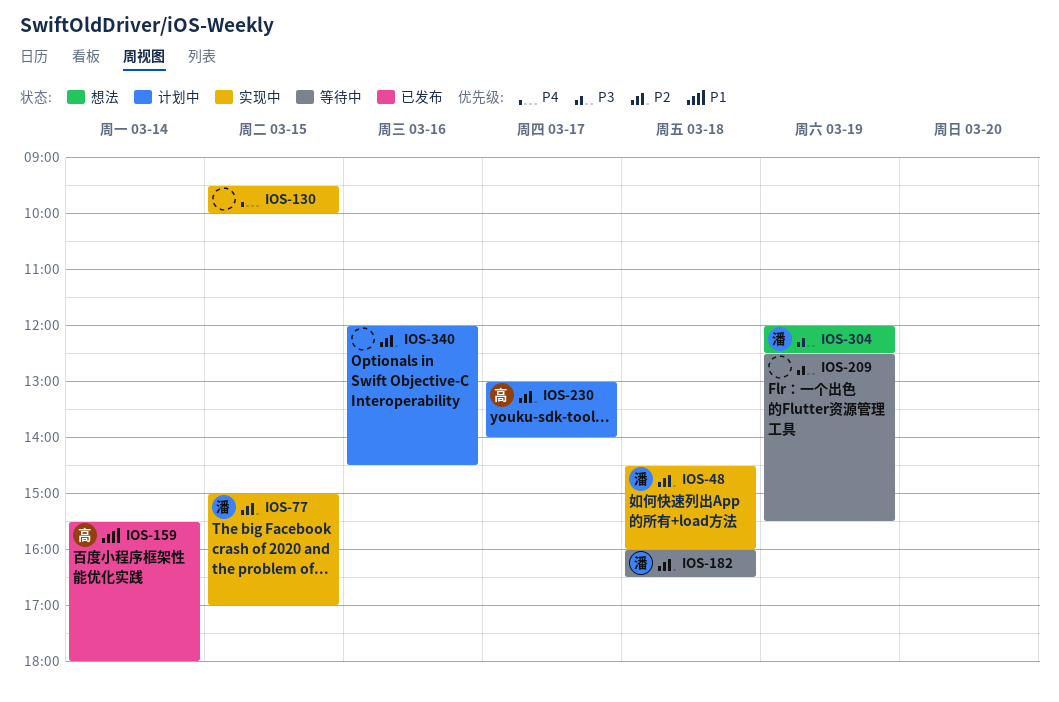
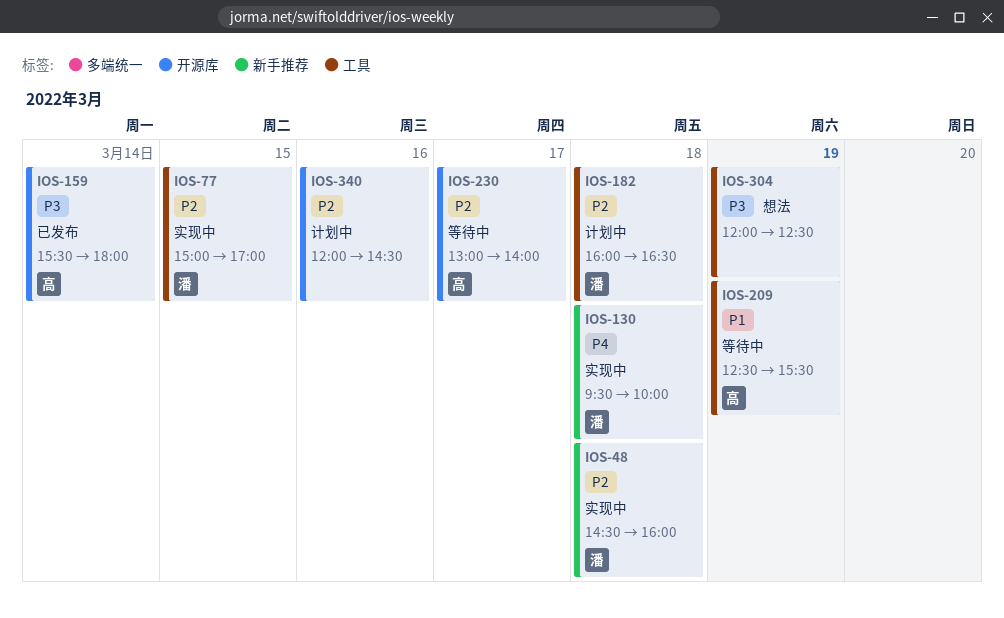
IOS-130, owner: none -> 潘
IOS-130, day: Mar 15 -> Mar 18
IOS-159, priority: P1 -> P3
IOS-182, status: 等待中 -> 计划中
IOS-209, owner: none -> 高
IOS-209, priority: P3 -> P1
IOS-230, status: 计划中 -> 等待中
IOS-304, owner: 潘 -> none

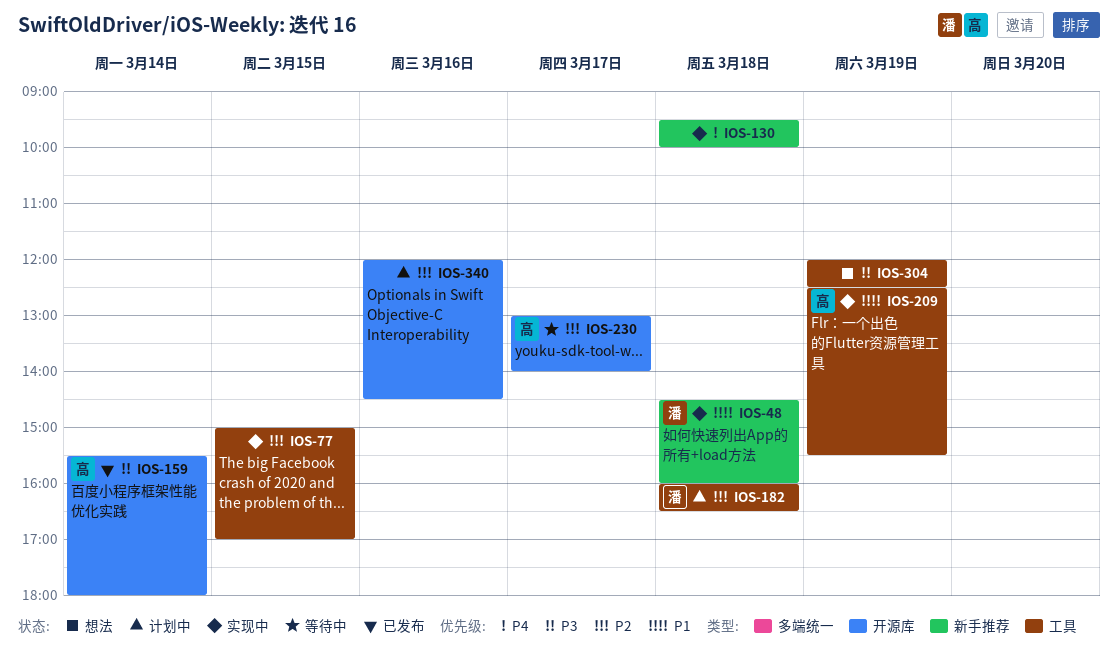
IOS-48, priority: P2 -> P1
IOS-77, owner: 潘 -> none
IOS-130, owner: 潘 -> none
IOS-209, status: 等待中 -> 实现中

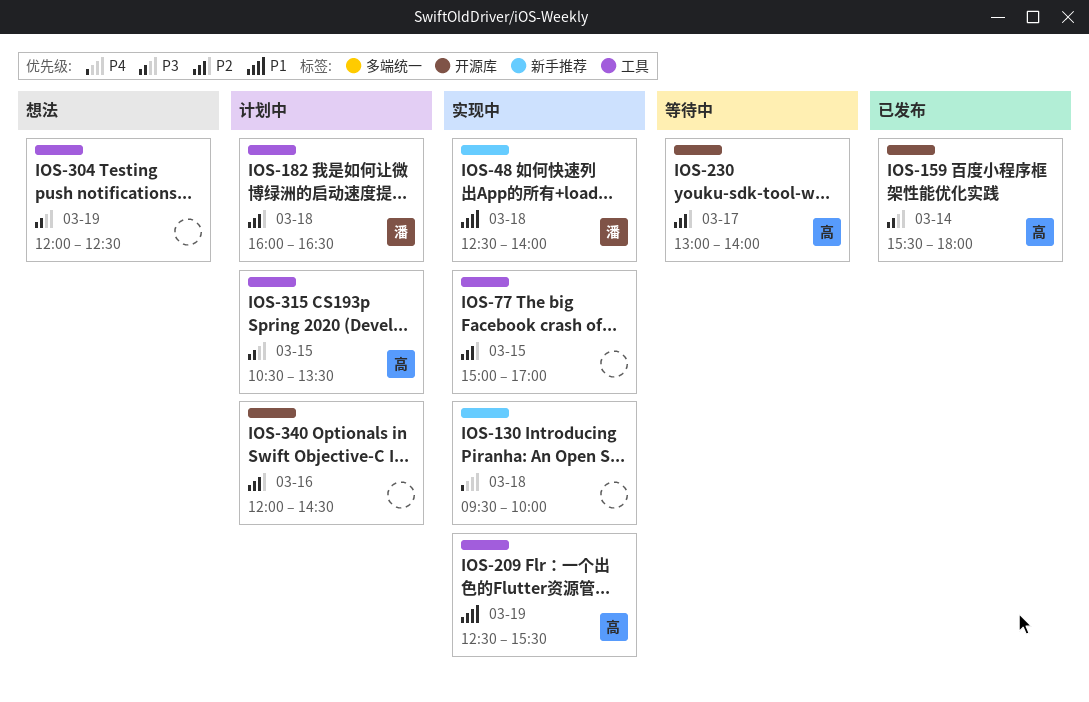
IOS-48, begins: 14:30 -> 12:30
IOS-48, ends: 16:00 -> 14:00
IOS-315: none -> present

